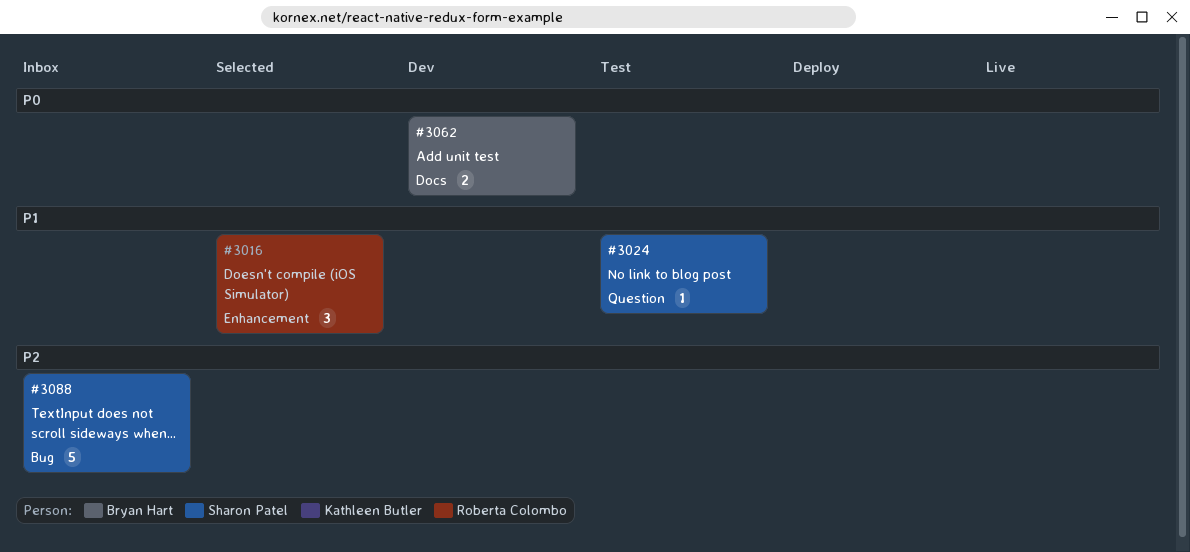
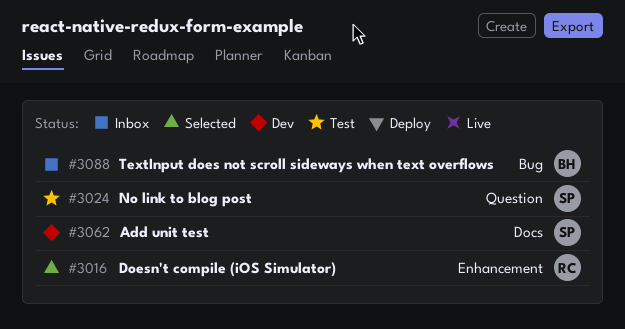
#3062, owner: Bryan Hart -> Sharon Patel
#3088, owner: Sharon Patel -> Bryan Hart

